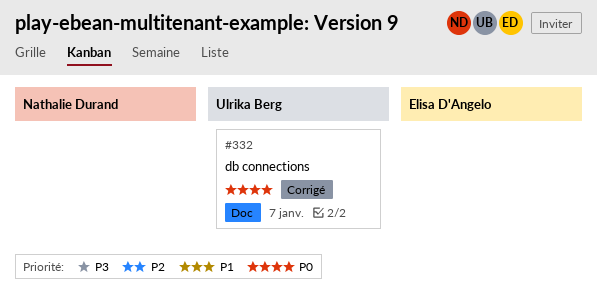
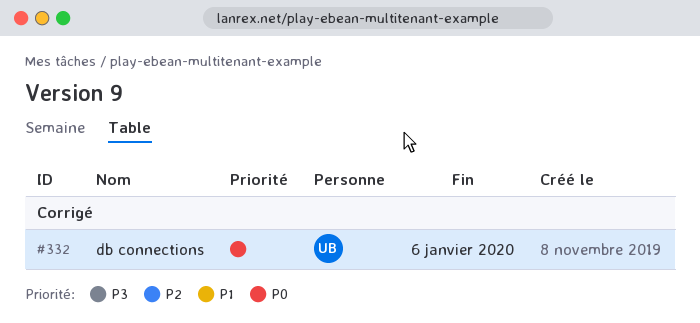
#332, due: Jan 7 -> Jan 6

